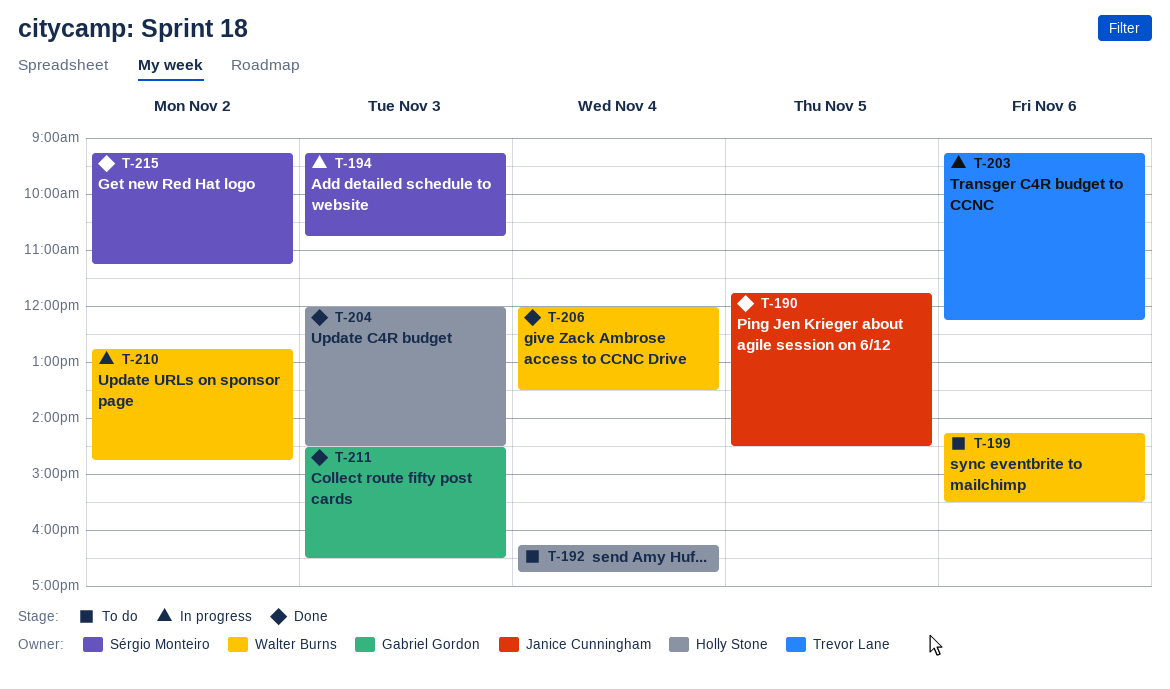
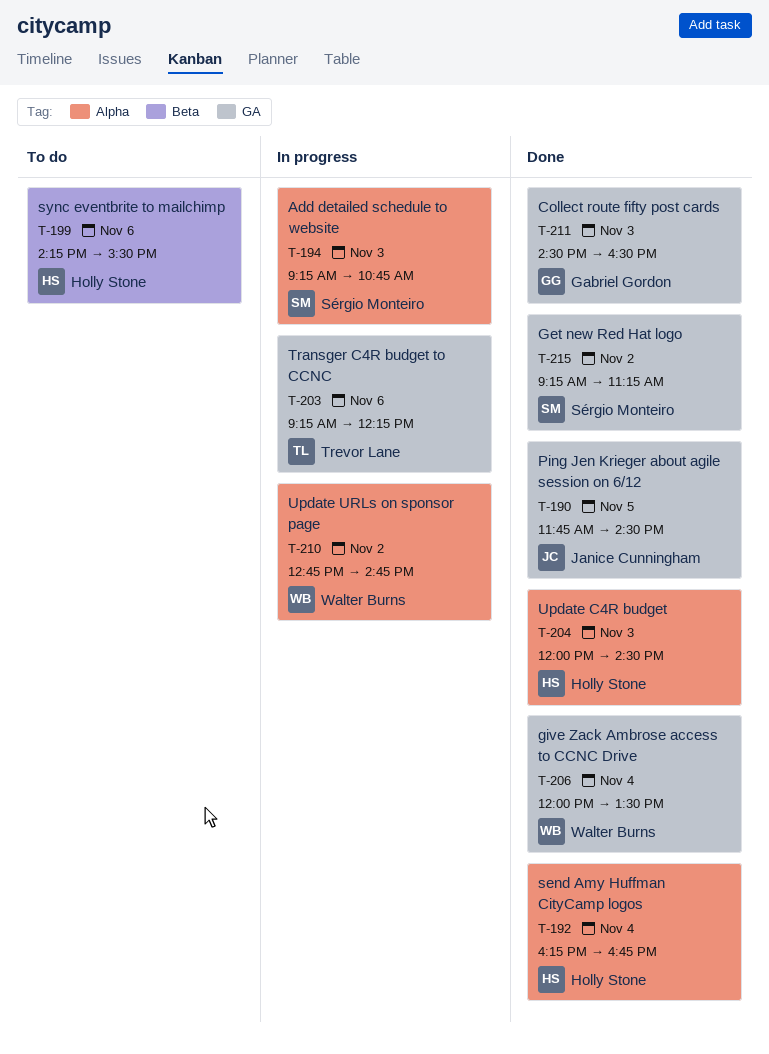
T-192, status: To do -> Done
T-199, owner: Walter Burns -> Holly Stone

